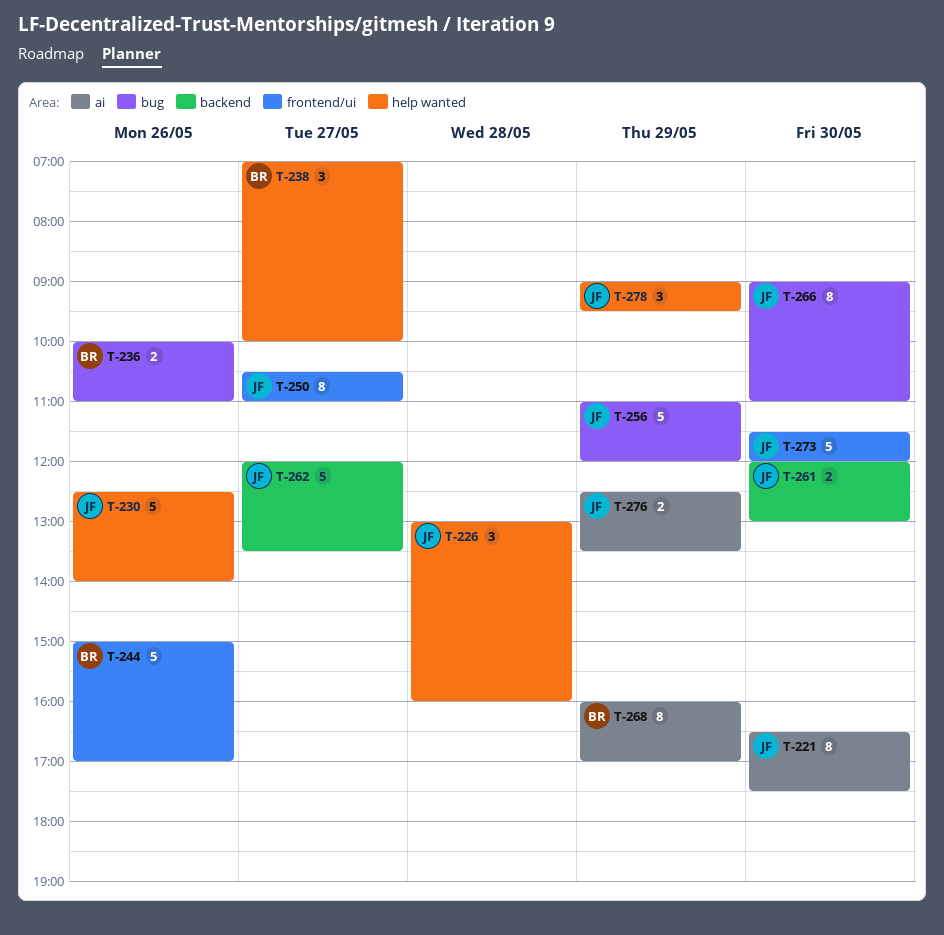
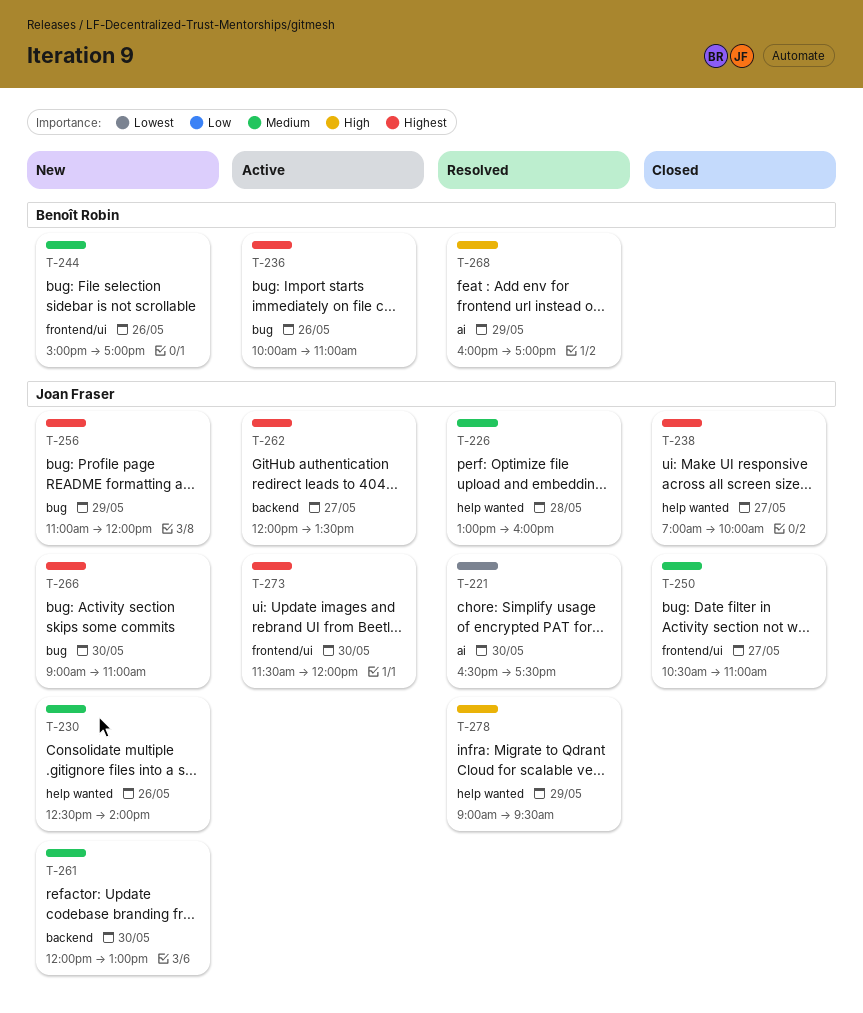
T-238, owner: Benoît Robin -> Joan Fraser
T-276: present -> none

